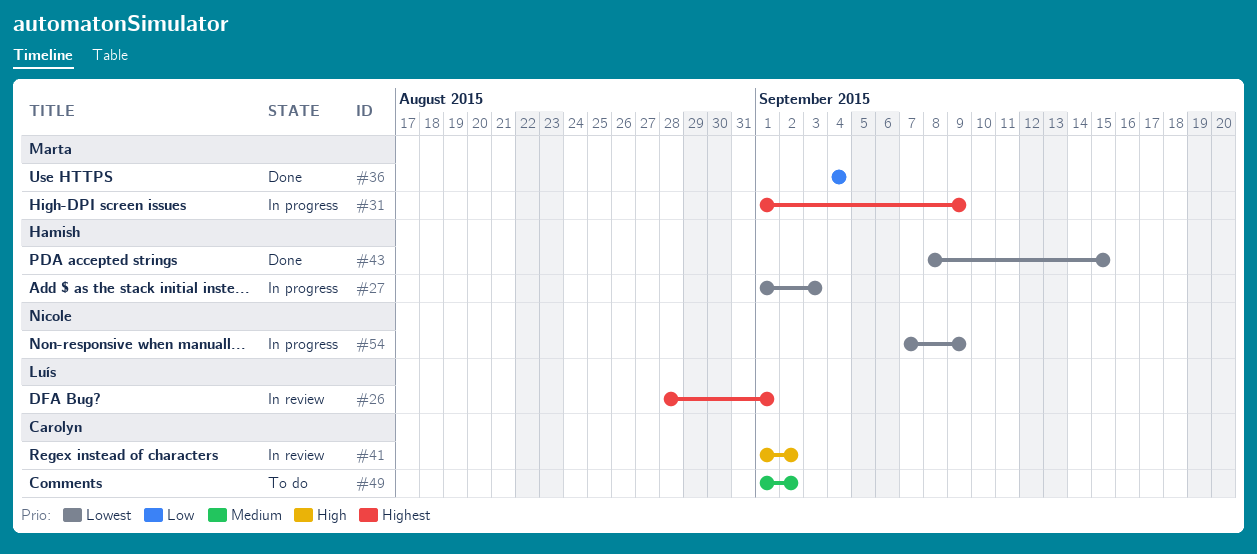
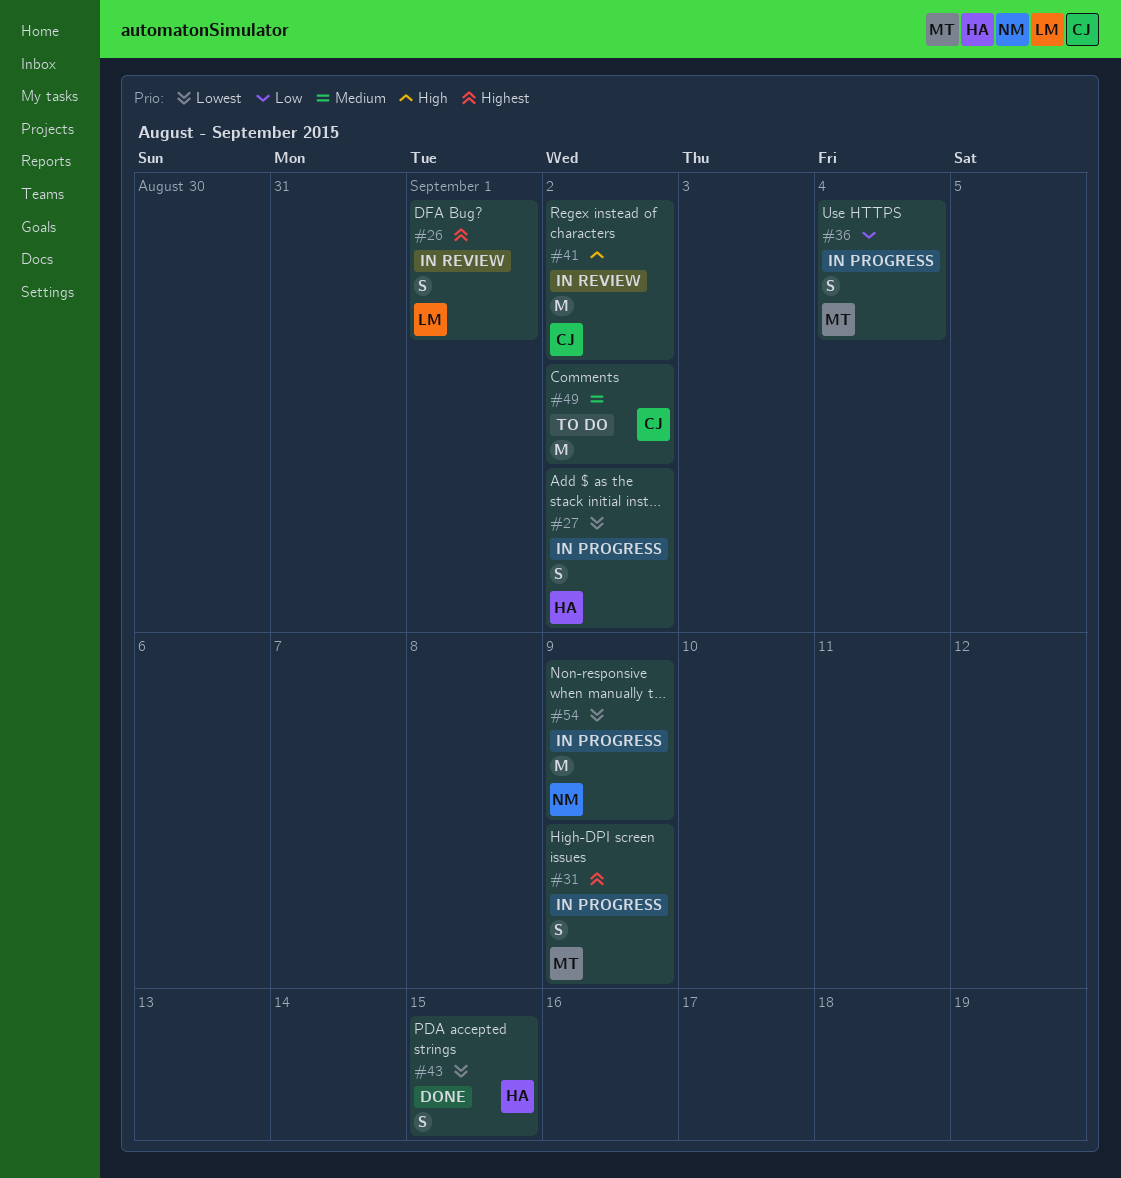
#27, due: Sep 3 -> Sep 2
#36, status: Done -> In progress

